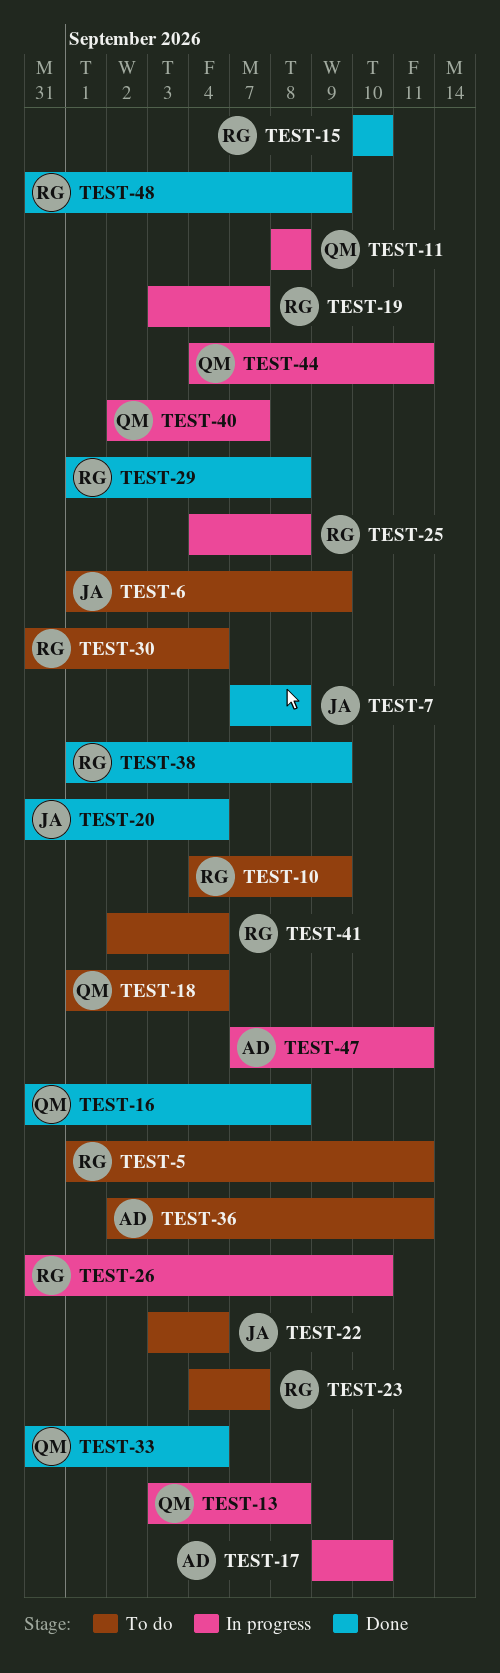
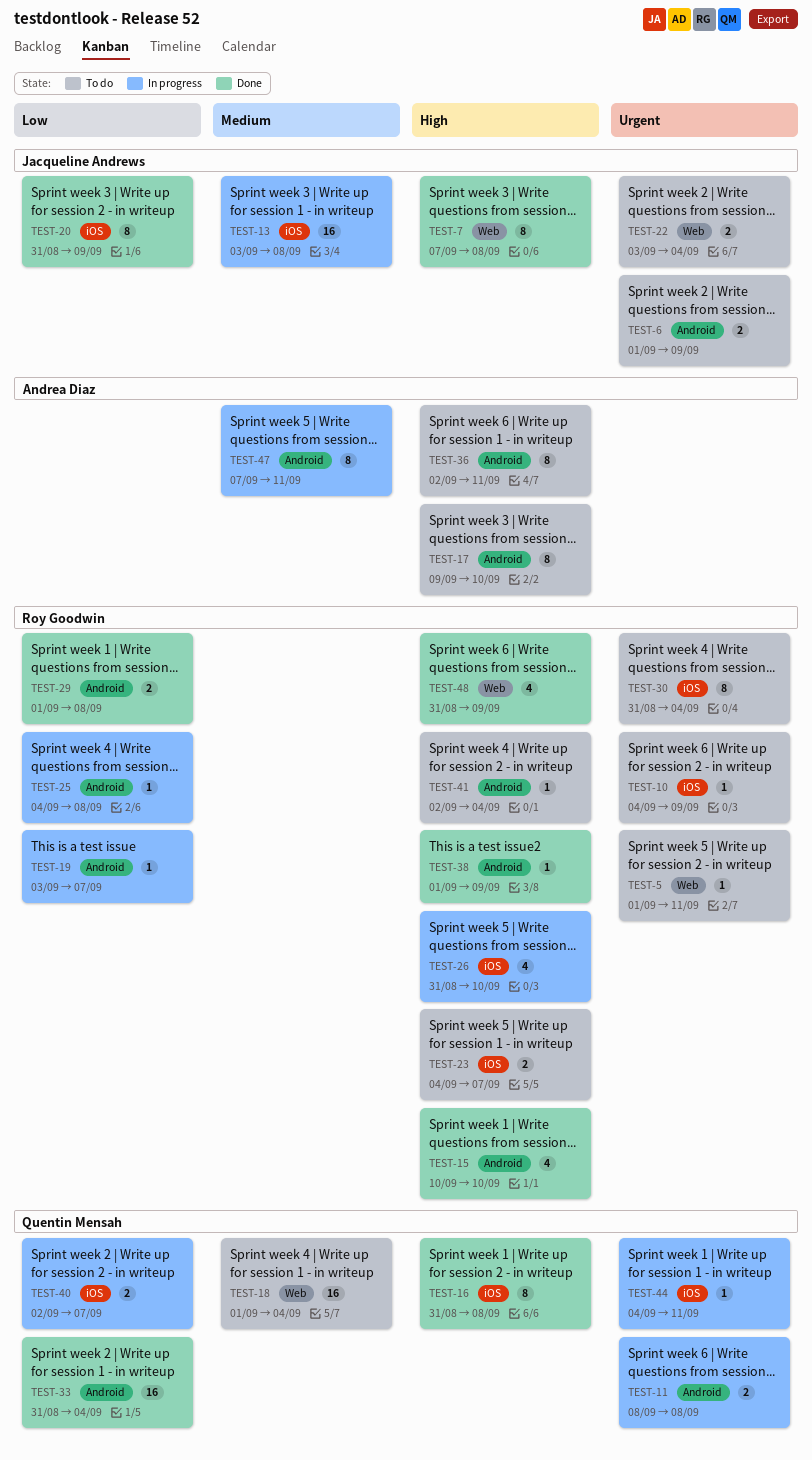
TEST-13, owner: Quentin Mensah -> Jacqueline Andrews
TEST-17, status: In progress -> To do
TEST-20, due: Sep 4 -> Sep 9

